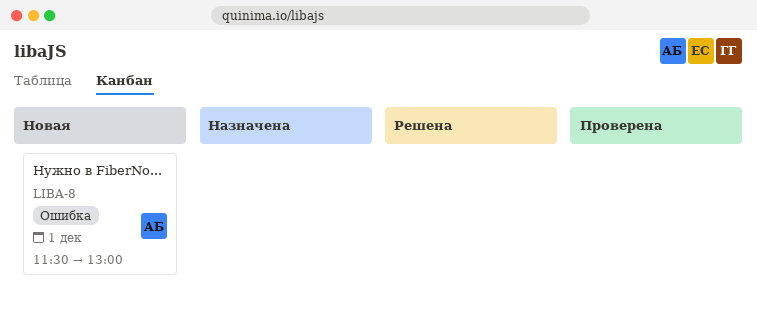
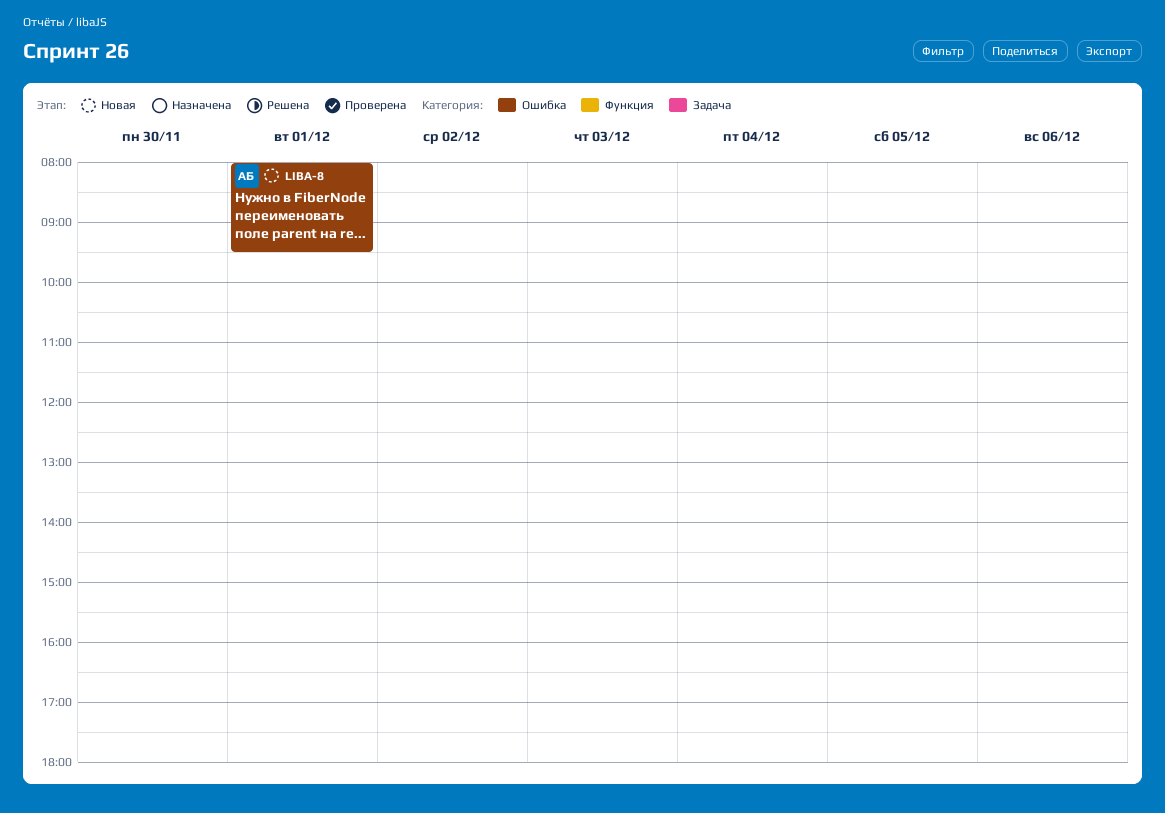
LIBA-8, begins: 11:30 -> 08:00
LIBA-8, ends: 13:00 -> 09:30

